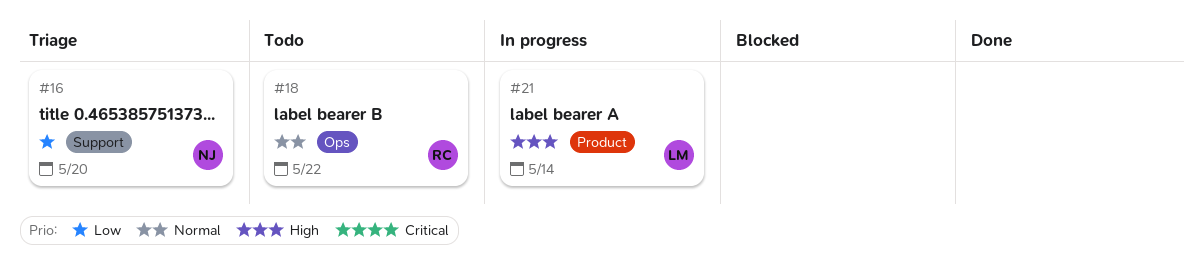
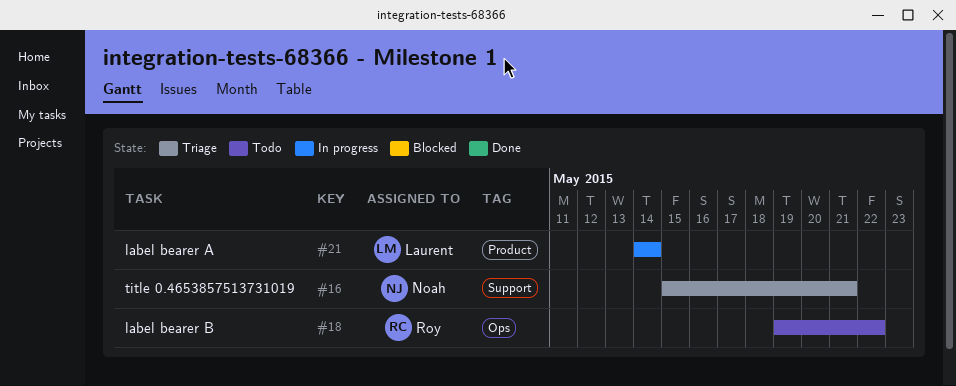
#16, due: May 20 -> May 21

